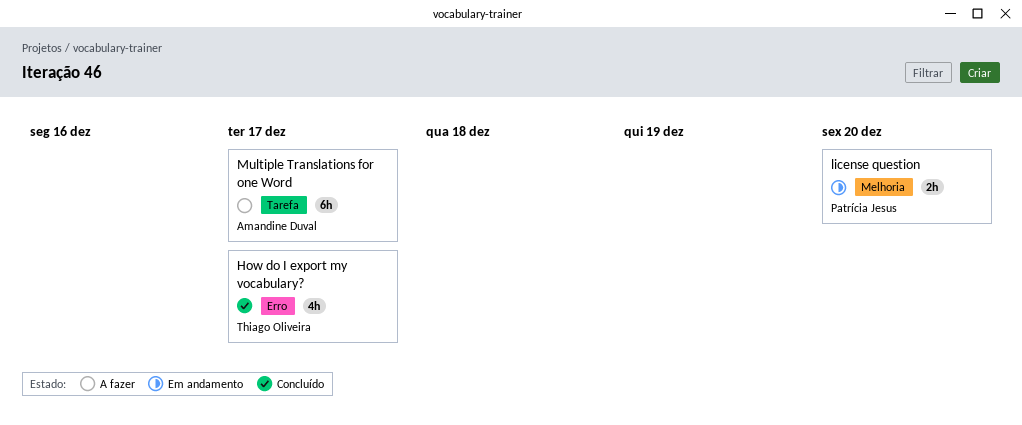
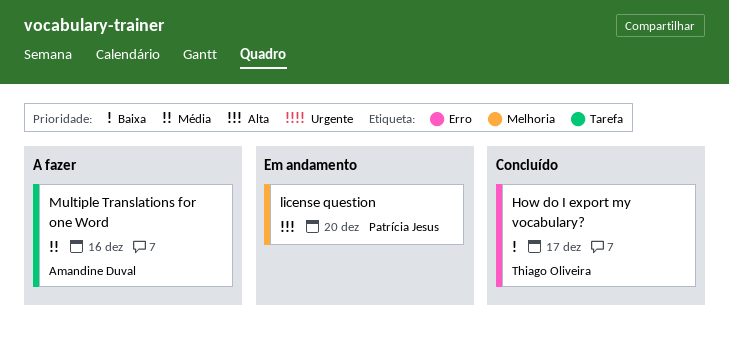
Multiple Translations for one Word, due: Dec 17 -> Dec 16

